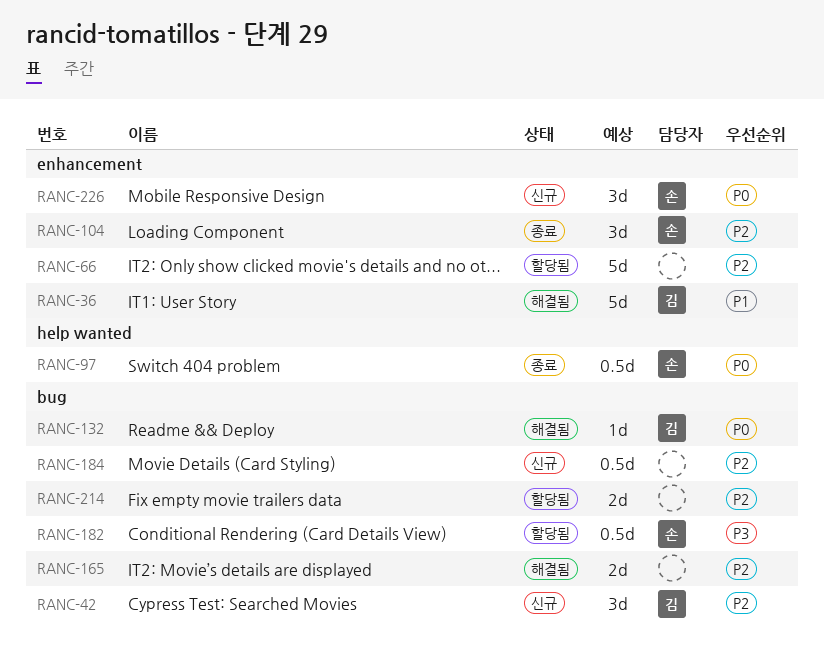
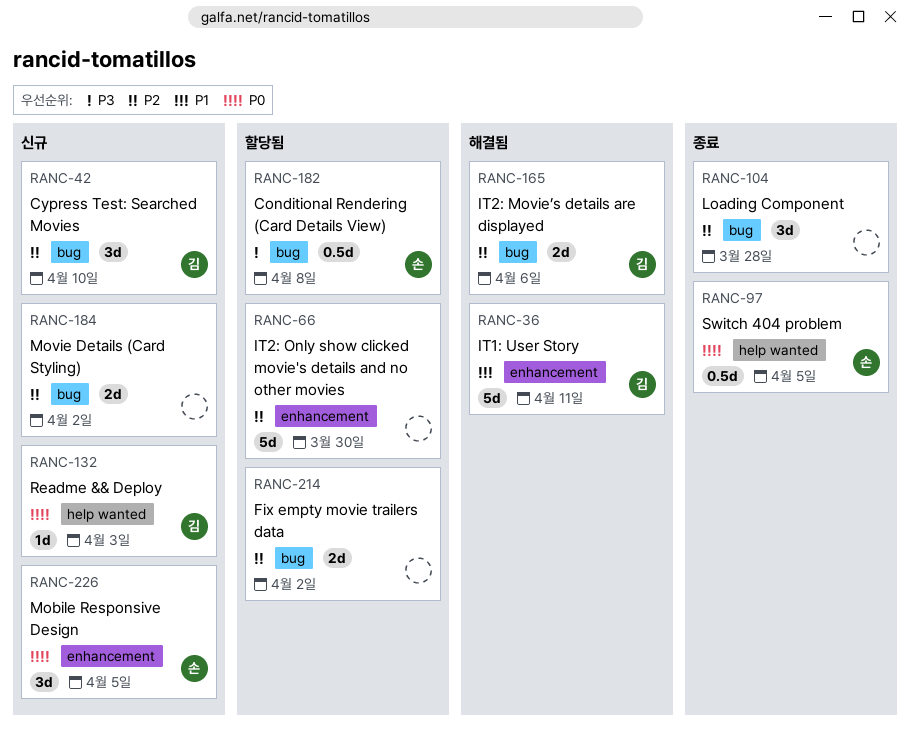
RANC-104, owner: 손 -> none
RANC-104, label: enhancement -> bug
RANC-132, status: 해결됨 -> 신규
RANC-132, label: bug -> help wanted
RANC-165, owner: none -> 김
RANC-184, estimate: 0.5d -> 2d

